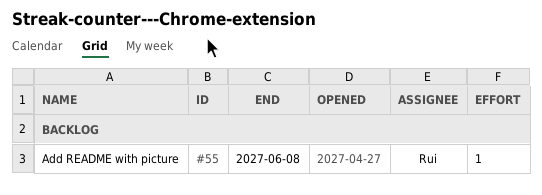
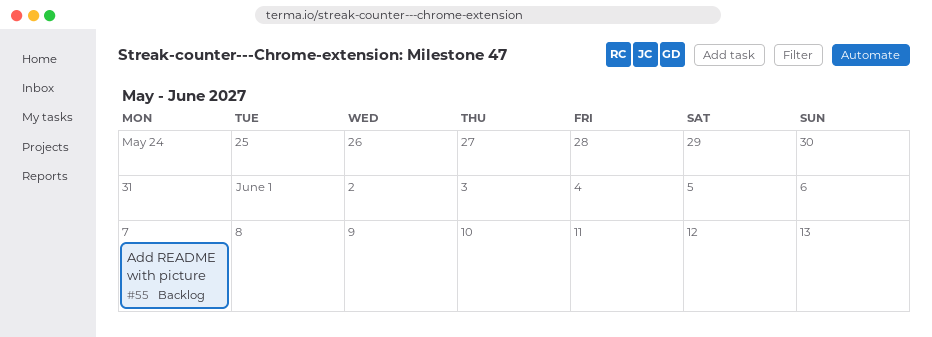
#55, due: Jun 8 -> Jun 7

